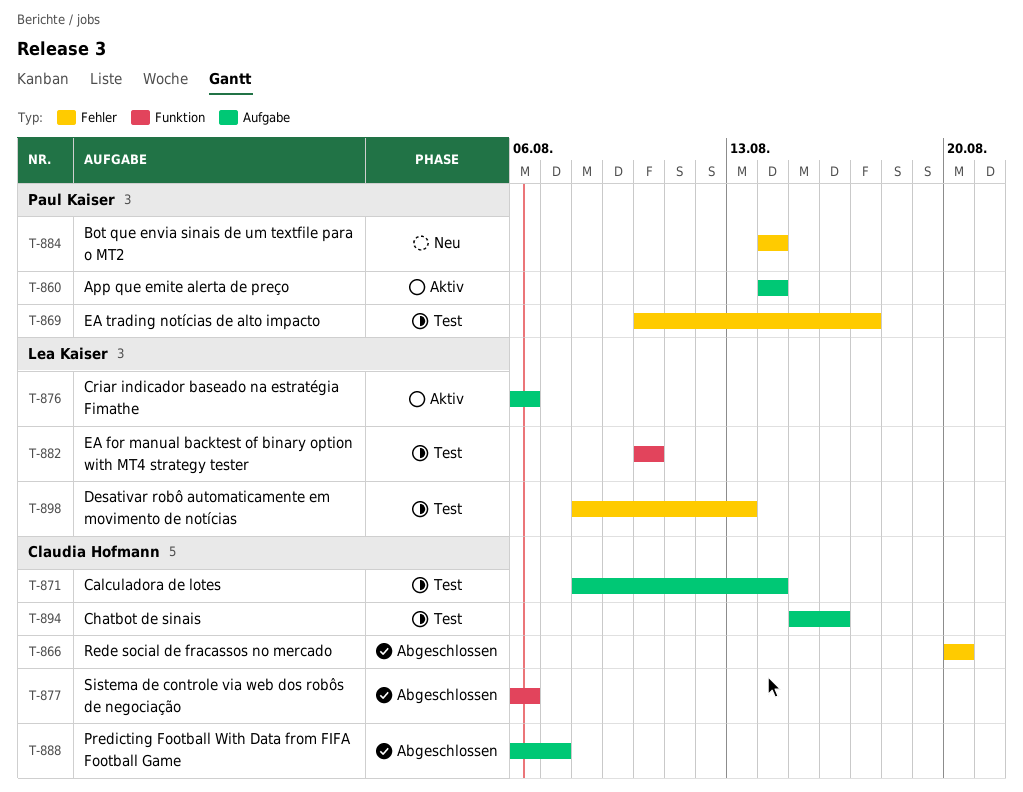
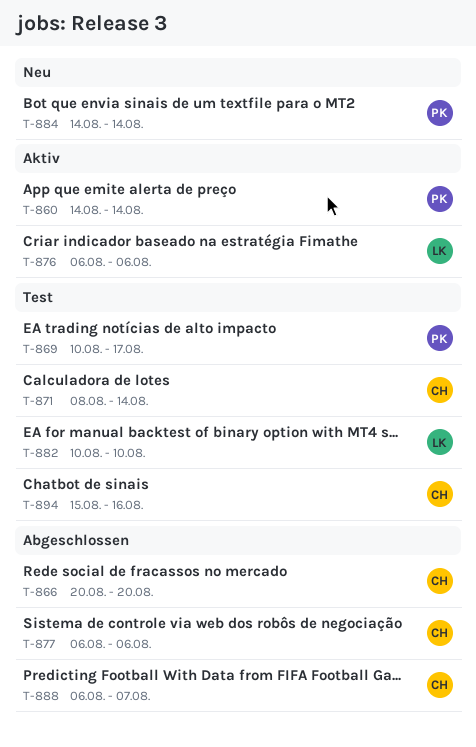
T-898: present -> none

